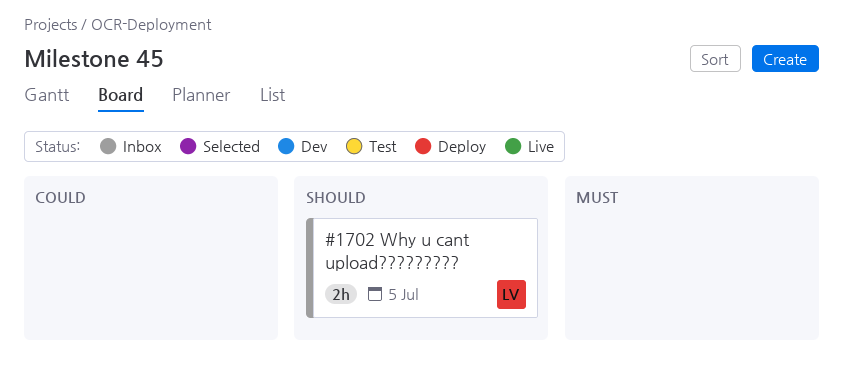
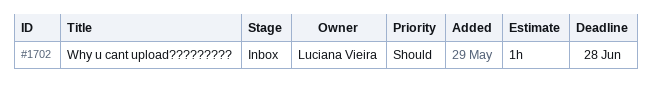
#1702, estimate: 2h -> 1h
#1702, due: Jul 5 -> Jun 28

